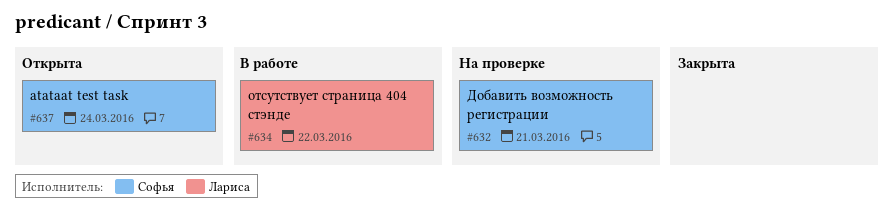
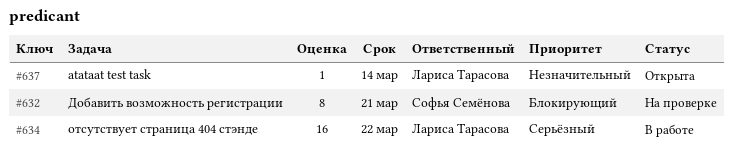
#637, owner: Софья Семёнова -> Лариса Тарасова
#637, due: Mar 24 -> Mar 14

